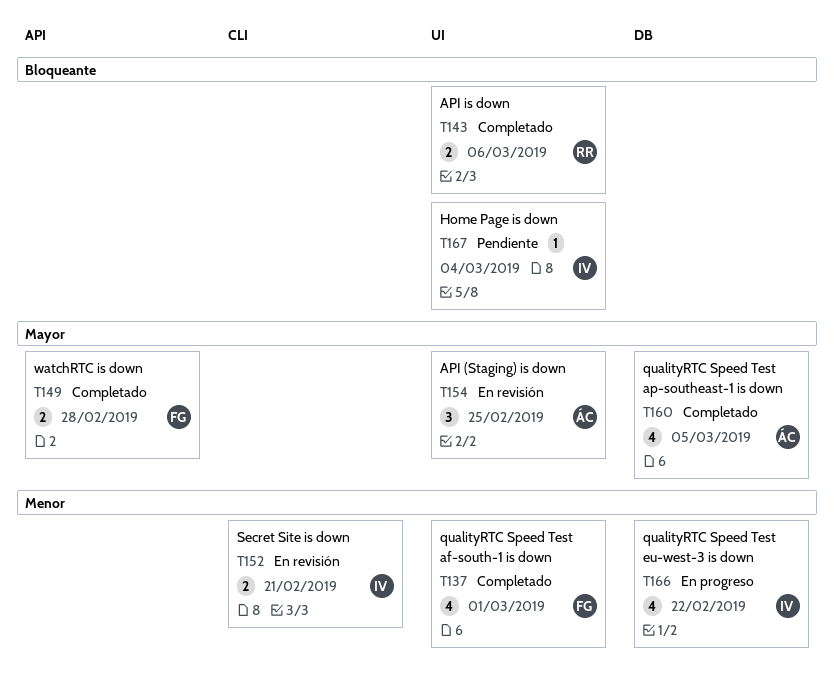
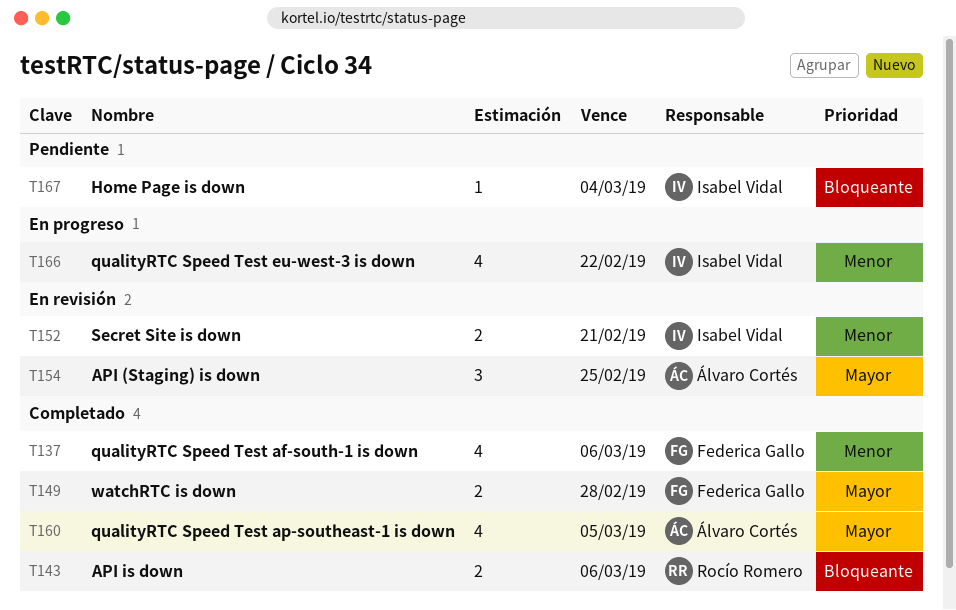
T137, due: Mar 1 -> Mar 6

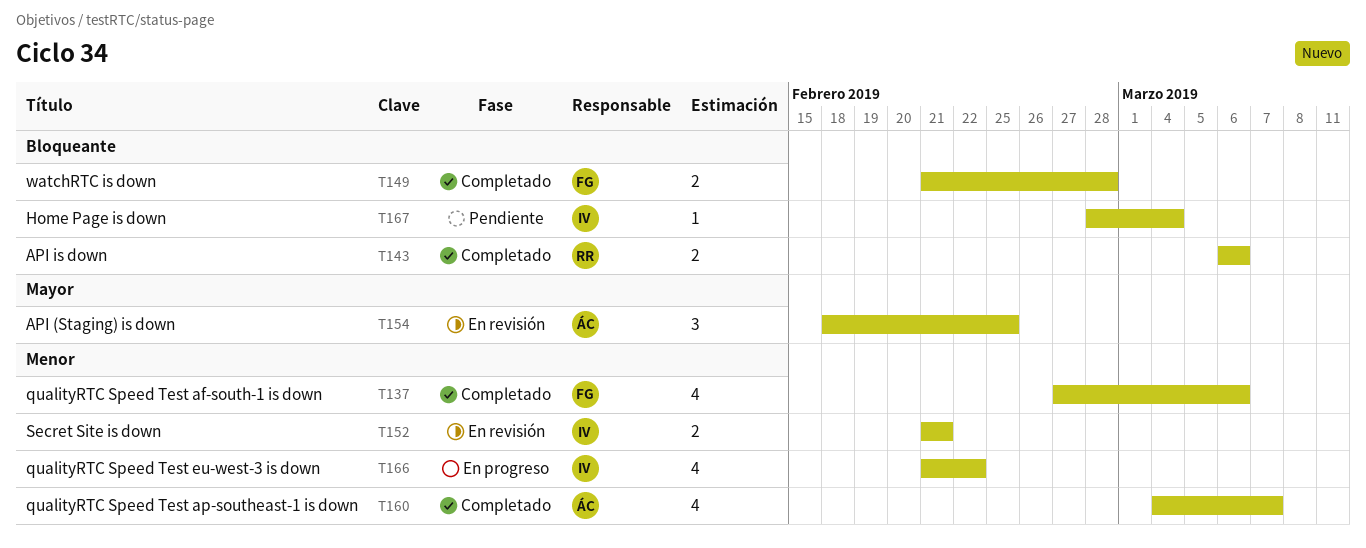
T149, priority: Mayor -> Bloqueante
T160, priority: Mayor -> Menor
T160, due: Mar 5 -> Mar 7

